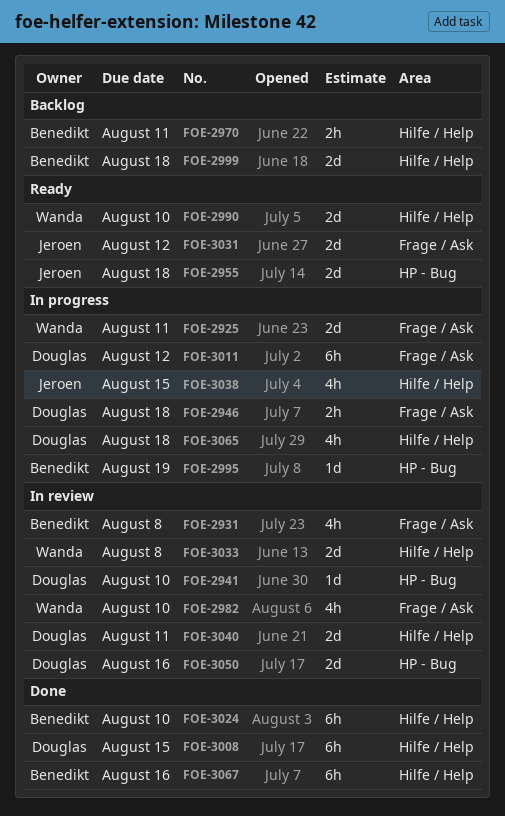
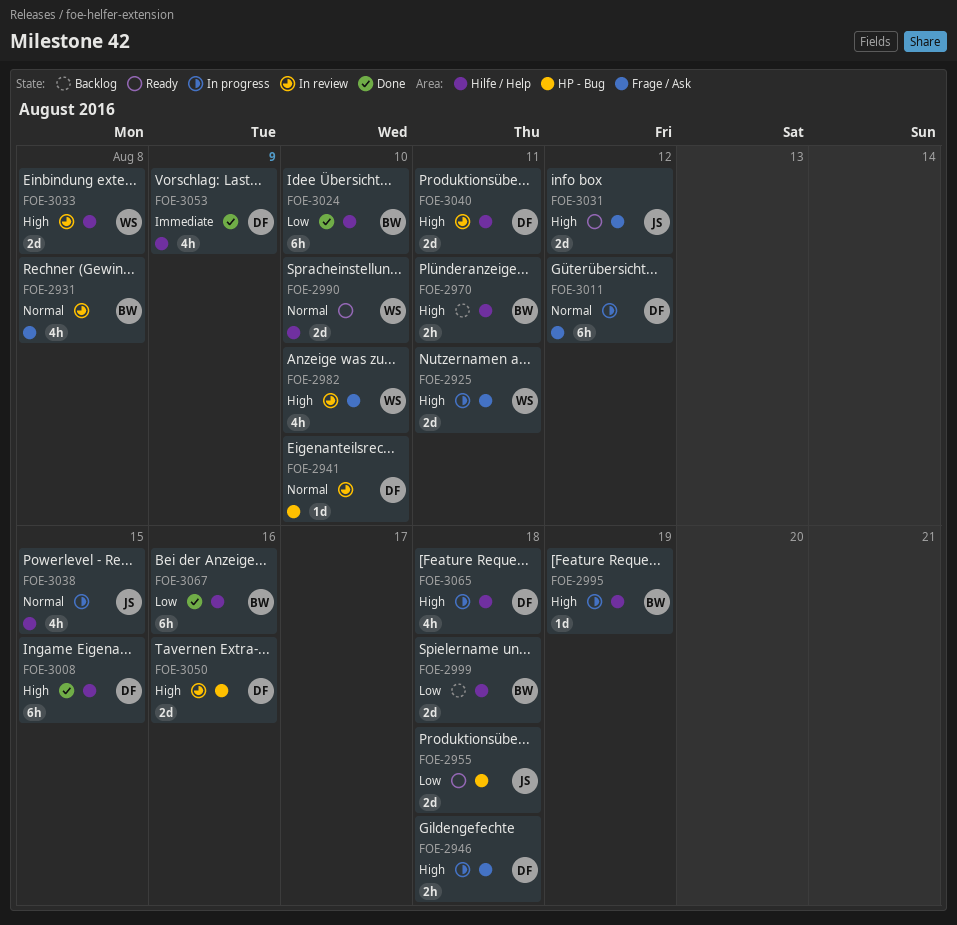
FOE-2995, label: HP - Bug -> Hilfe / Help
FOE-3053: none -> present

